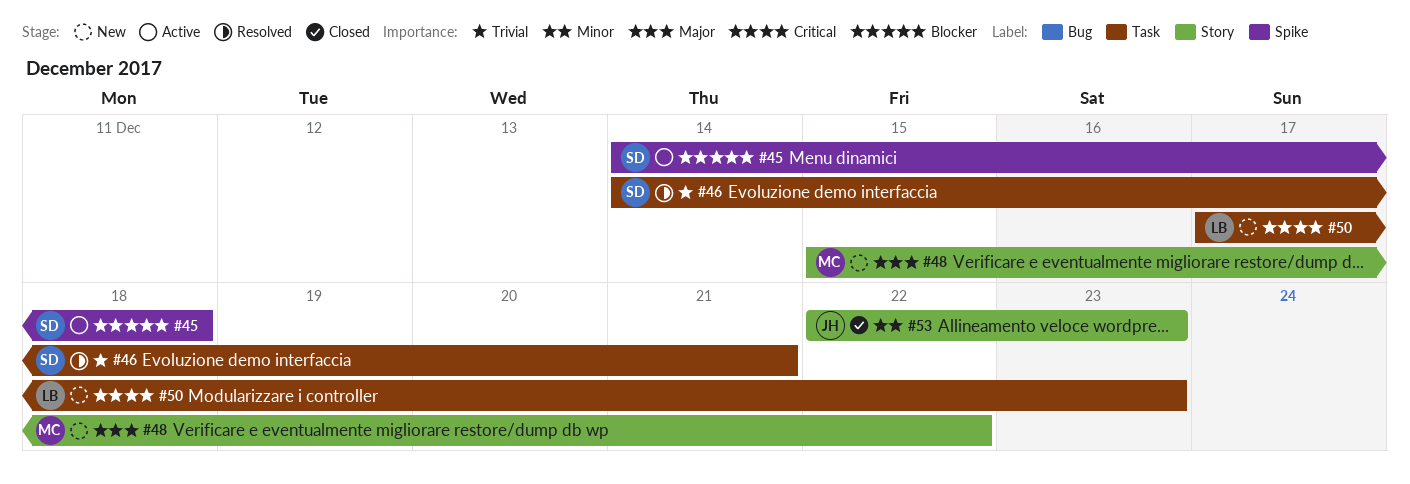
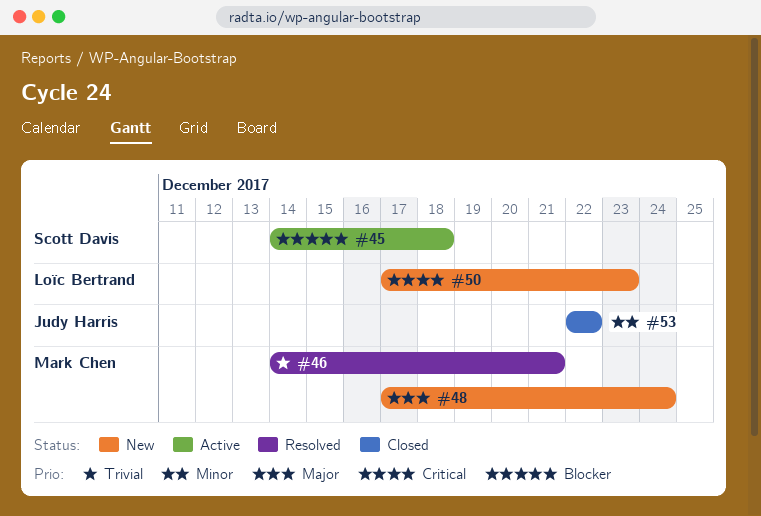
#46, owner: Scott Davis -> Mark Chen
#48, start: Dec 15 -> Dec 17
#48, due: Dec 22 -> Dec 24
#53, due: Dec 23 -> Dec 22

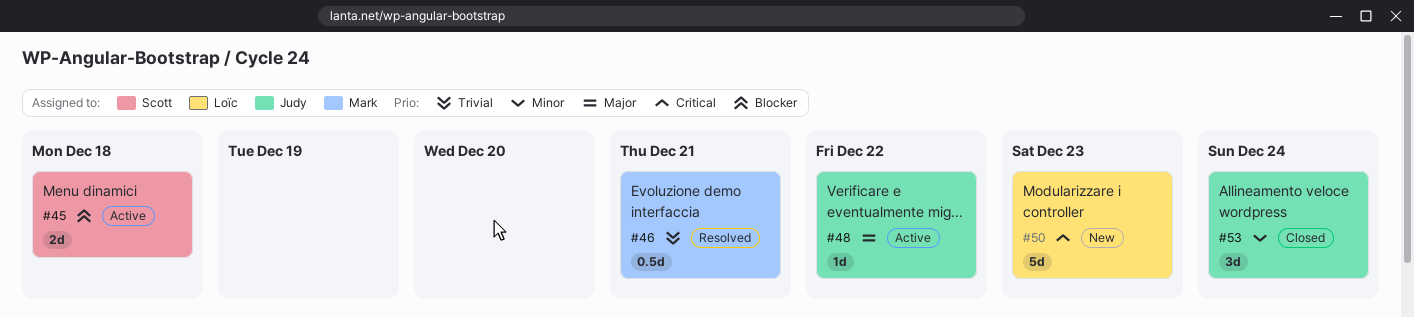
#48, status: New -> Active
#48, owner: Mark Chen -> Judy Harris
#48, due: Dec 24 -> Dec 22
#53, due: Dec 22 -> Dec 24

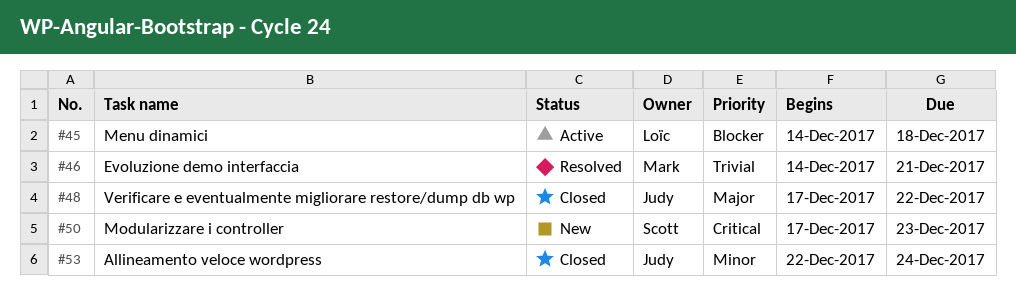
#45, owner: Scott -> Loïc
#48, status: Active -> Closed
#50, owner: Loïc -> Scott

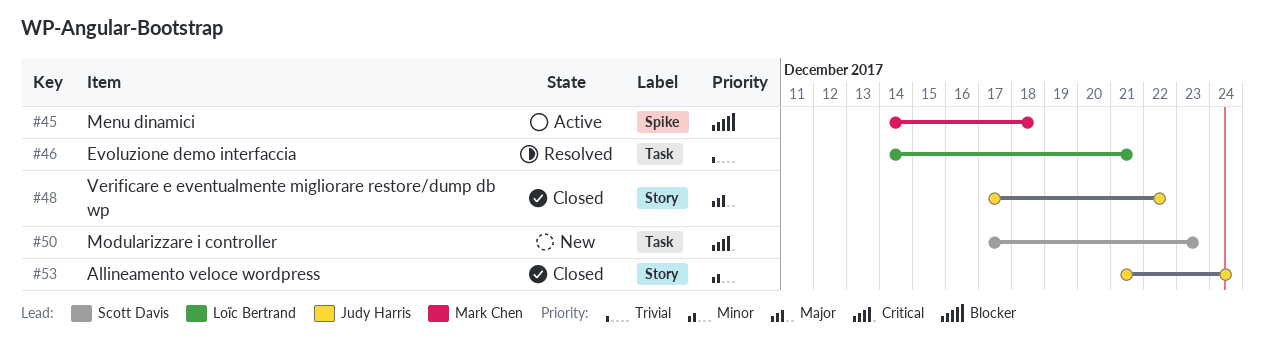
#45, owner: Loïc Bertrand -> Mark Chen
#46, owner: Mark Chen -> Loïc Bertrand
#53, start: Dec 22 -> Dec 21

